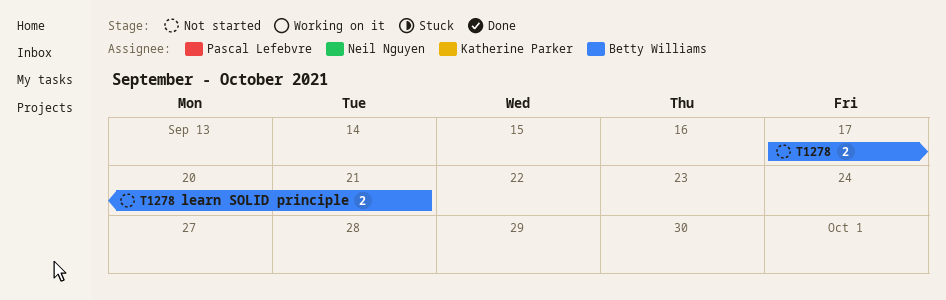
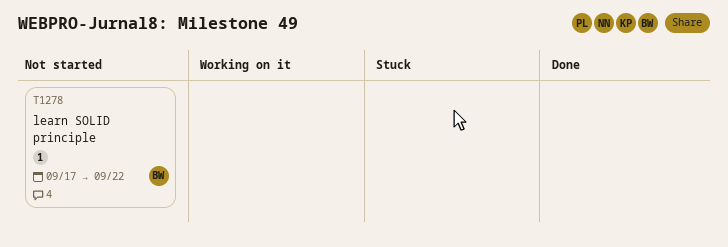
T1278, estimate: 2 -> 1
T1278, due: Sep 21 -> Sep 22

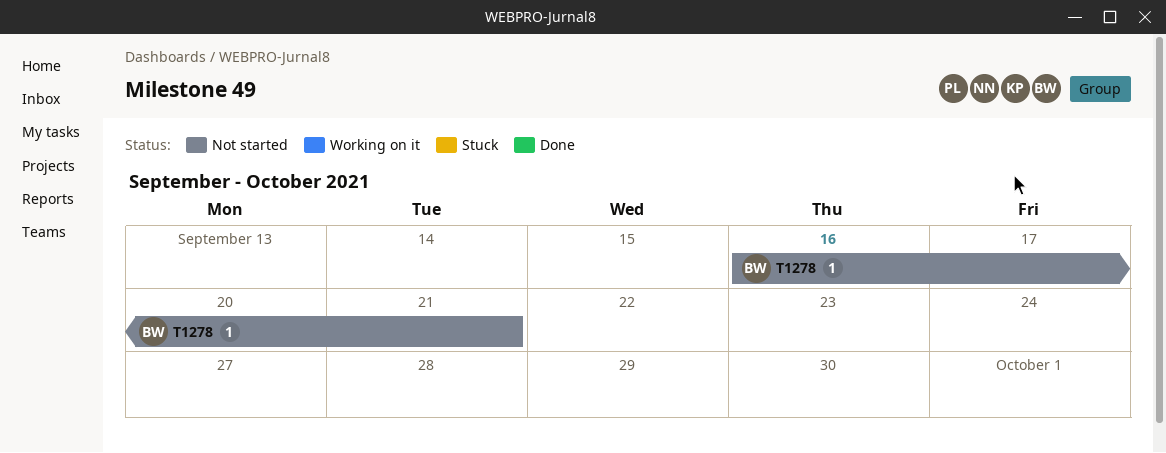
T1278, start: Sep 17 -> Sep 16
T1278, due: Sep 22 -> Sep 21

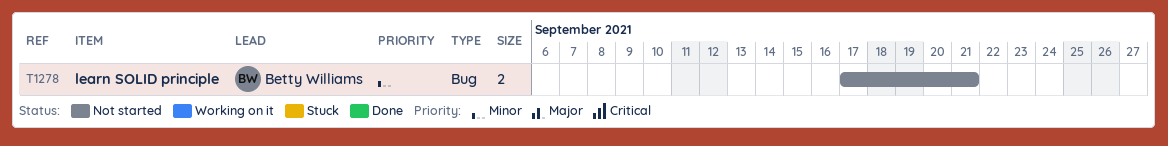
T1278, estimate: 1 -> 2
T1278, start: Sep 16 -> Sep 17

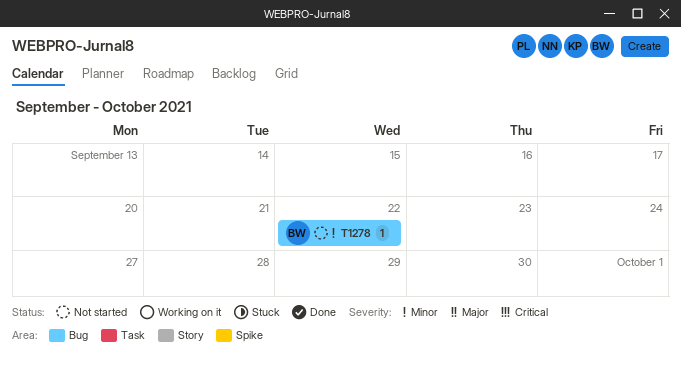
T1278, estimate: 2 -> 1
T1278, start: Sep 17 -> Sep 22
T1278, due: Sep 21 -> Sep 22

